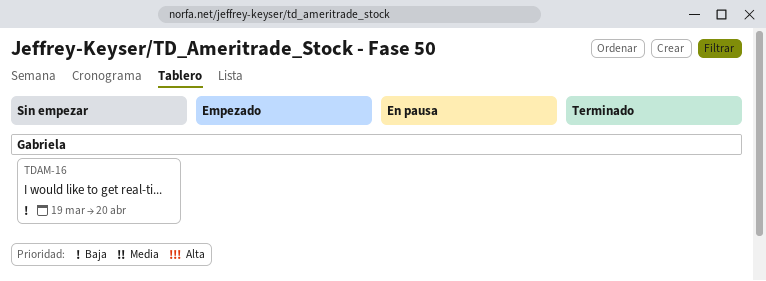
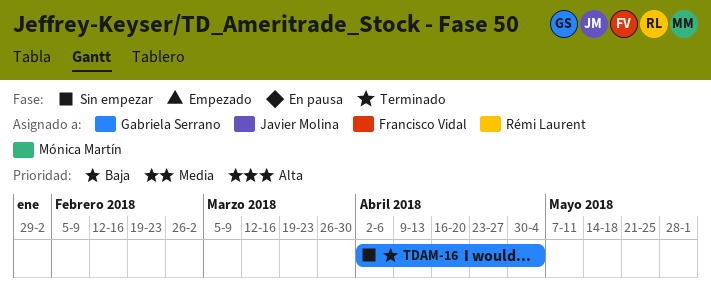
TDAM-16, start: Mar 19 -> Apr 2
TDAM-16, due: Apr 20 -> May 4

